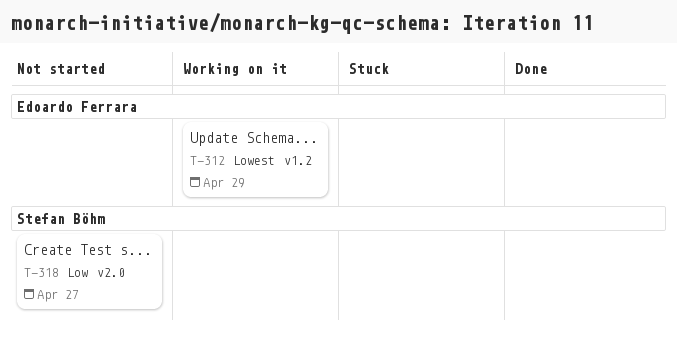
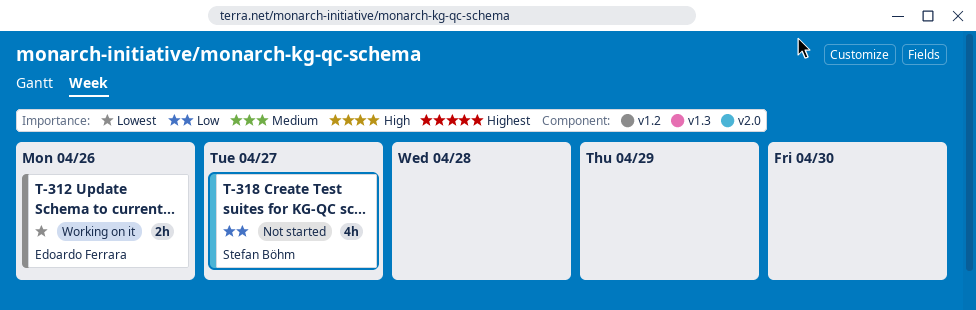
T-312, due: Apr 29 -> Apr 26

